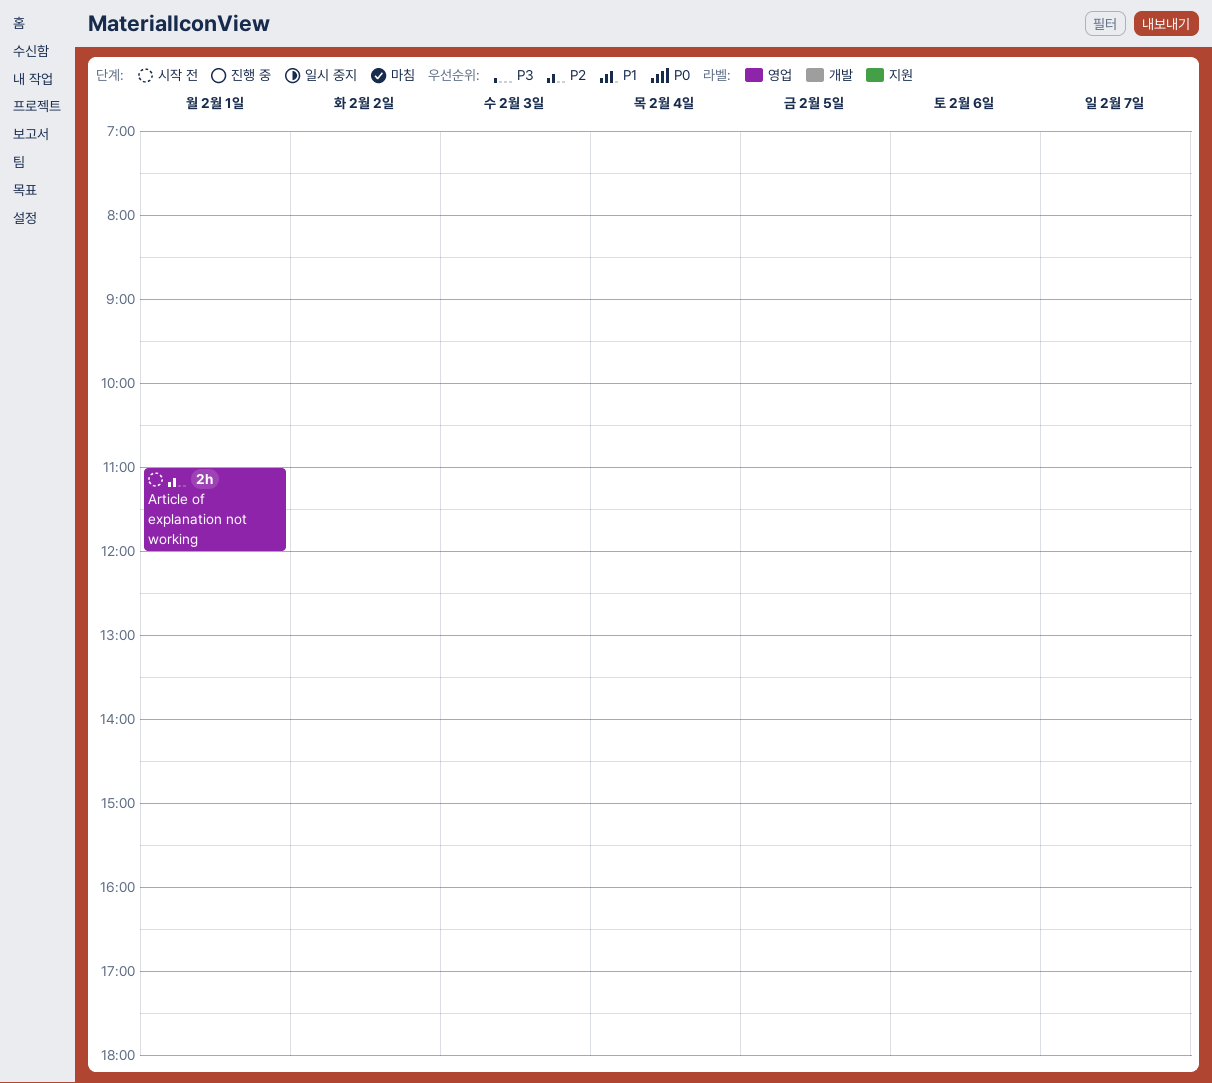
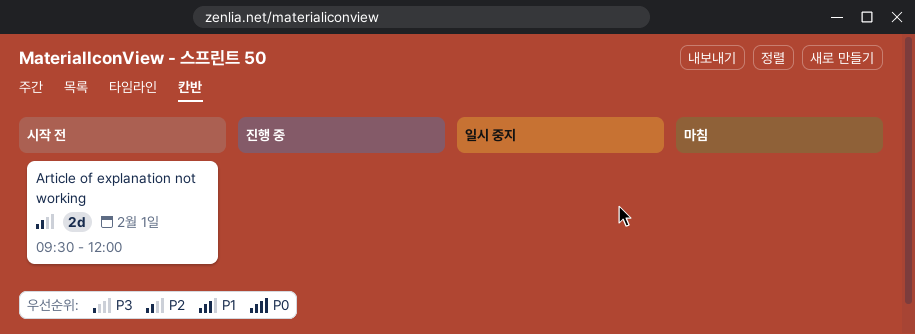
Article of explanation not working, estimate: 2h -> 2d
Article of explanation not working, begins: 11:00 -> 09:30

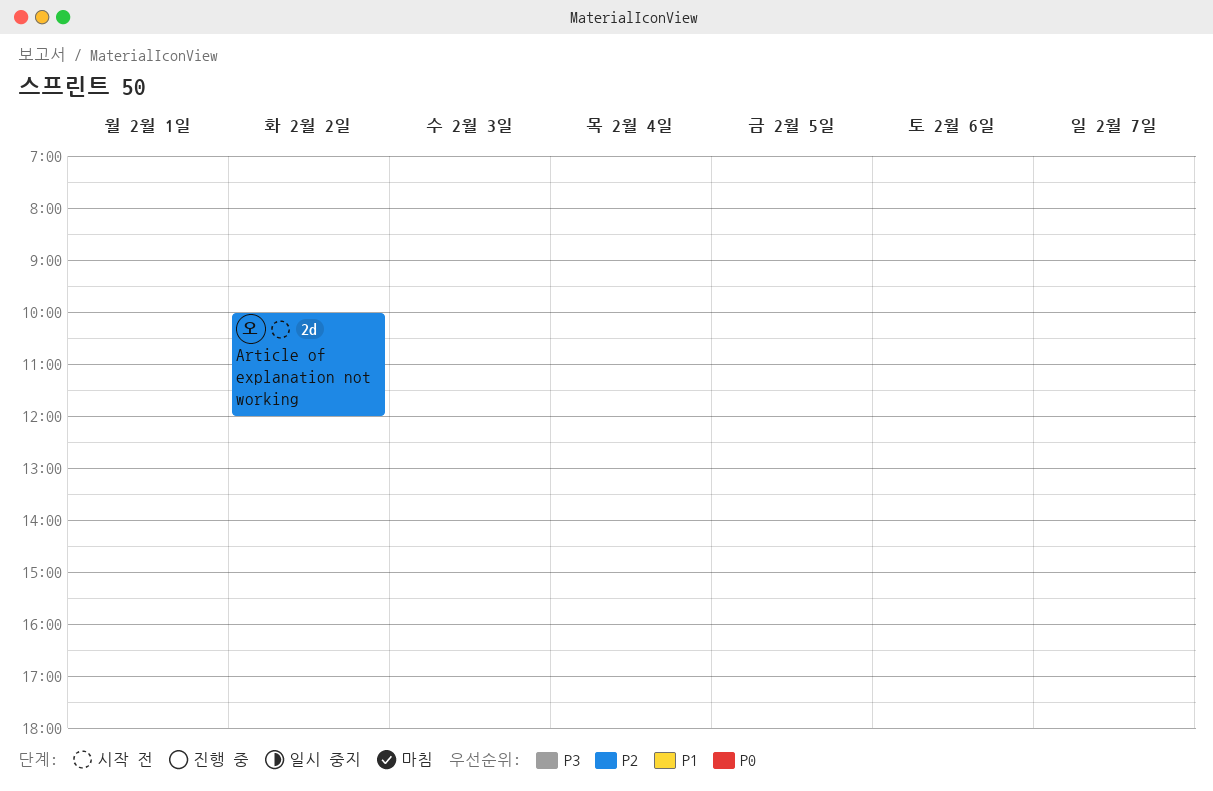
Article of explanation not working, day: Feb 1 -> Feb 2
Article of explanation not working, begins: 09:30 -> 10:00

